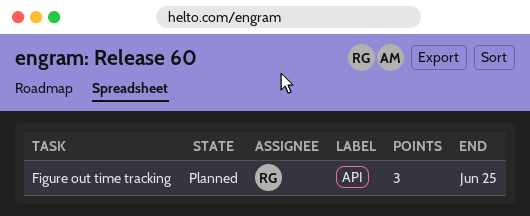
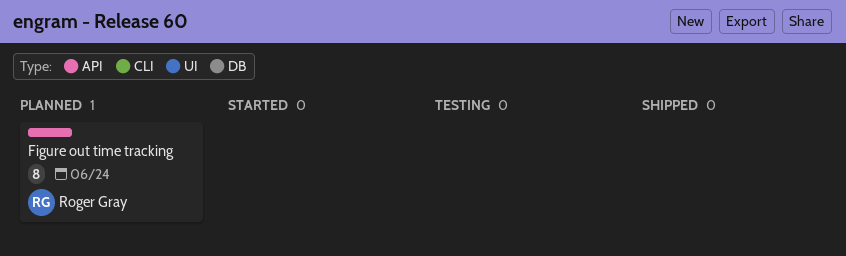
Figure out time tracking, estimate: 3 -> 8
Figure out time tracking, due: Jun 25 -> Jun 24

